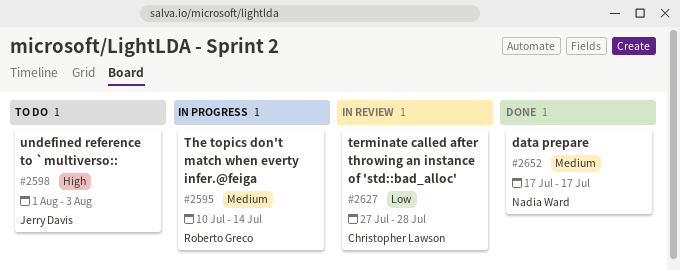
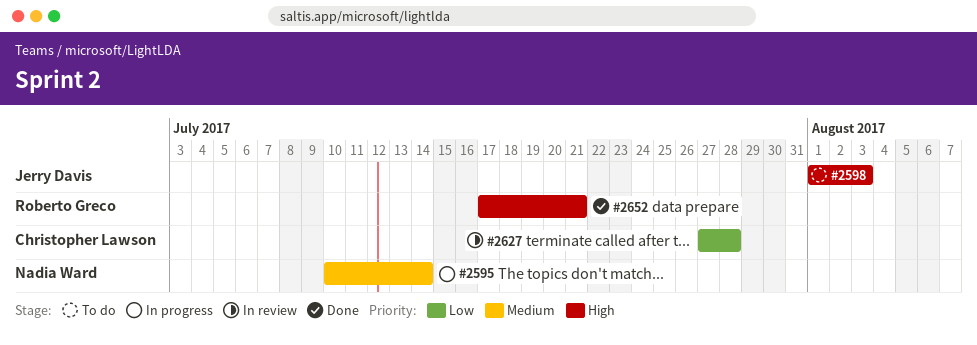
#2595, owner: Roberto Greco -> Nadia Ward
#2652, owner: Nadia Ward -> Roberto Greco
#2652, priority: Medium -> High
#2652, due: Jul 17 -> Jul 21

